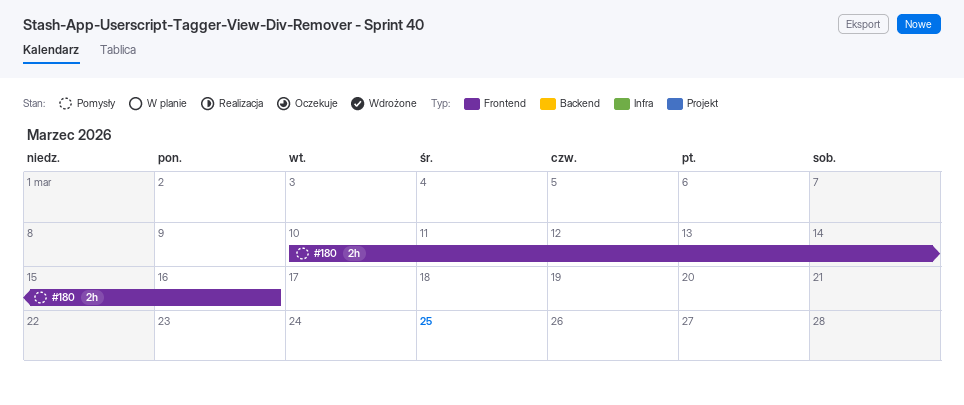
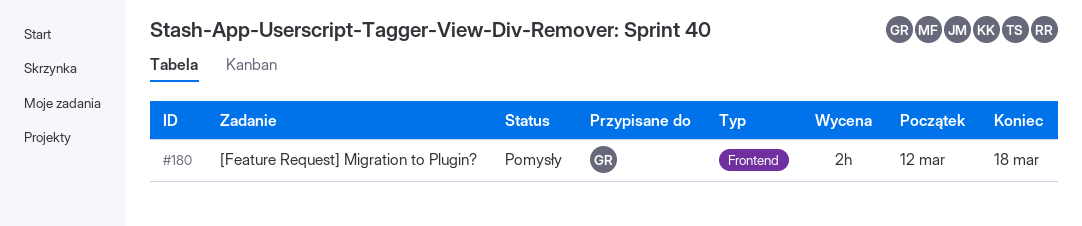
#180, start: Mar 10 -> Mar 12
#180, due: Mar 16 -> Mar 18

